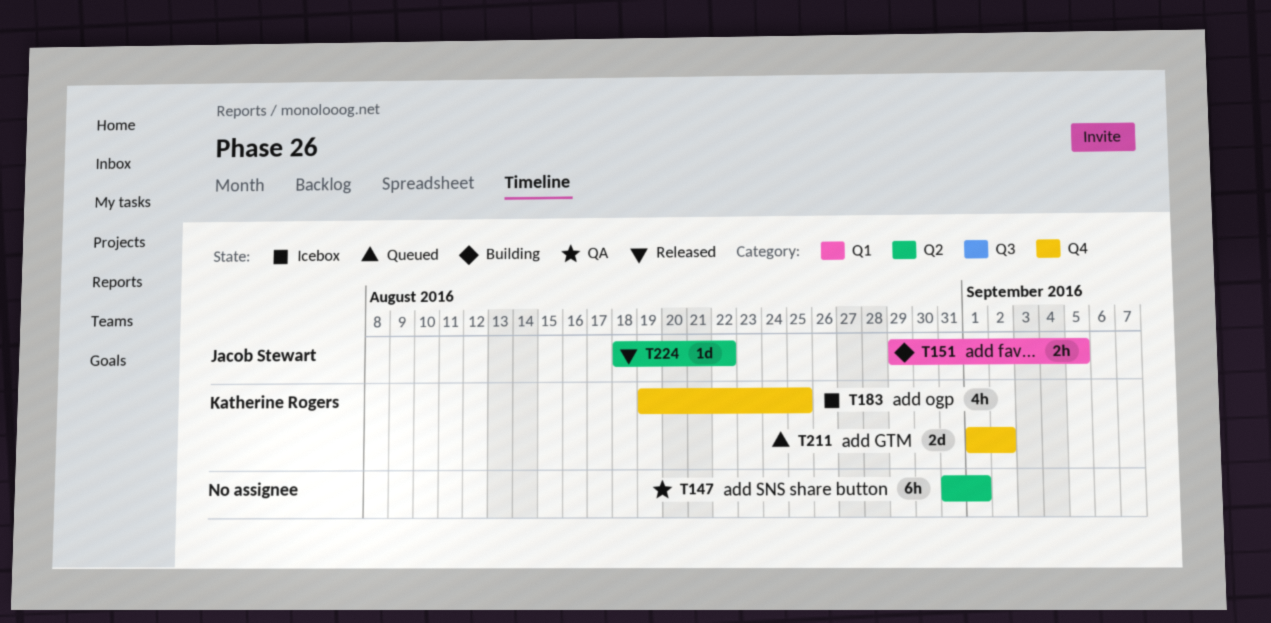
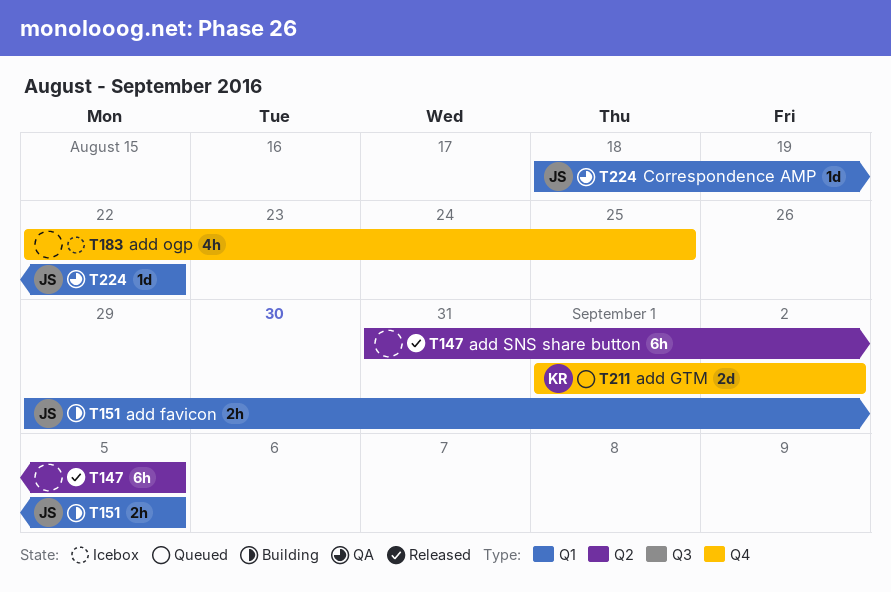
T147, status: QA -> Released
T147, due: Sep 1 -> Sep 5
T183, owner: Katherine Rogers -> none
T183, start: Aug 19 -> Aug 22
T224, status: Released -> QA
T224, label: Q2 -> Q1

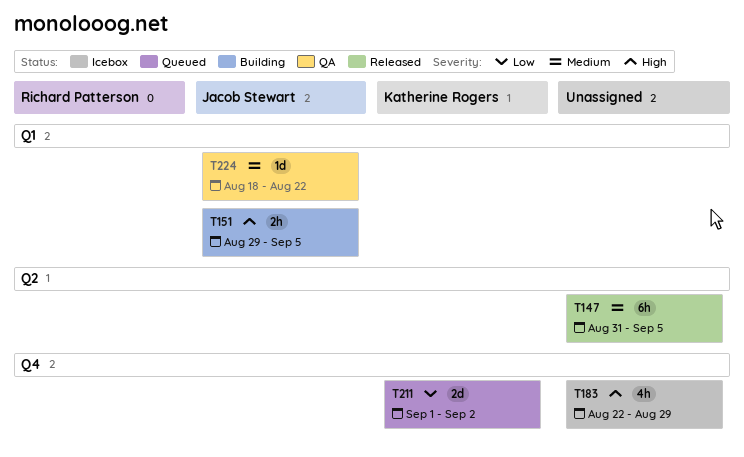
T183, due: Aug 25 -> Aug 29

